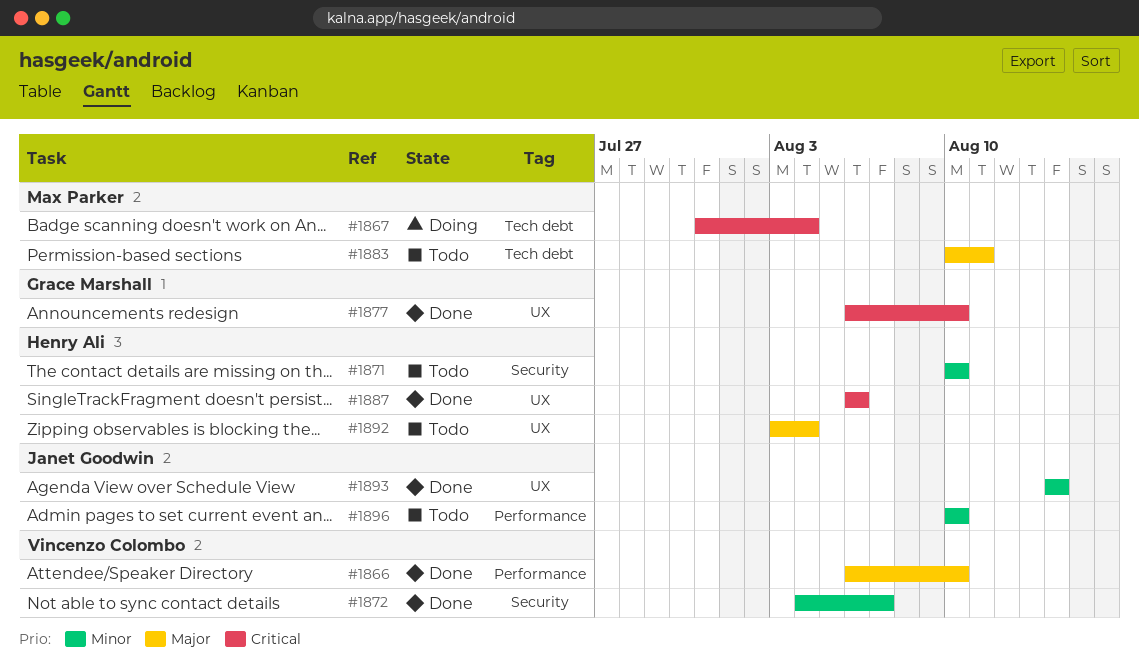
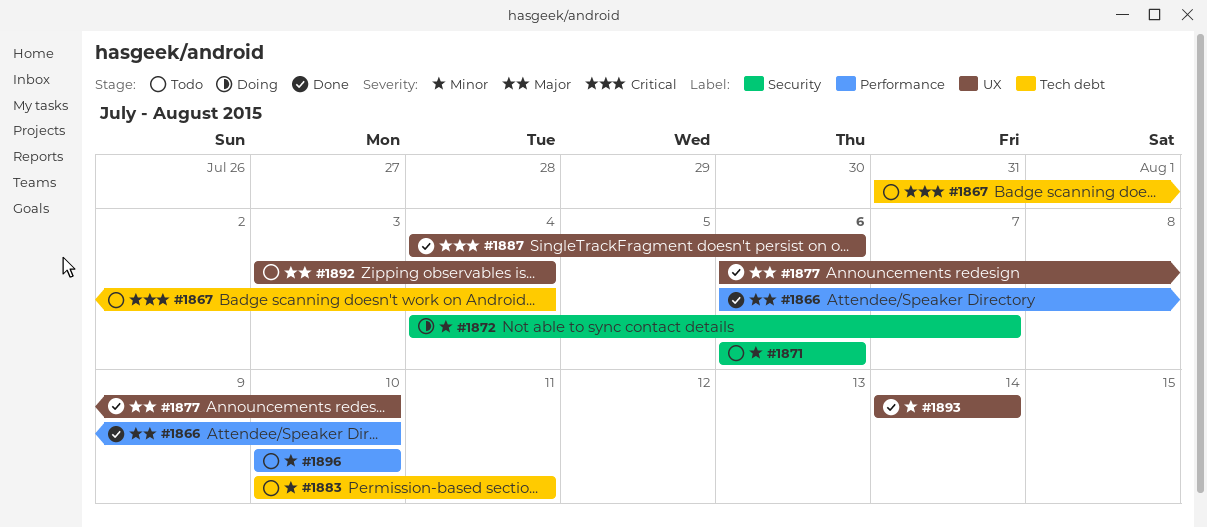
#1867, status: Doing -> Todo
#1871, start: Aug 10 -> Aug 6
#1871, due: Aug 10 -> Aug 6
#1872, status: Done -> Doing
#1877, priority: Critical -> Major
#1883, priority: Major -> Minor
#1887, start: Aug 6 -> Aug 4

